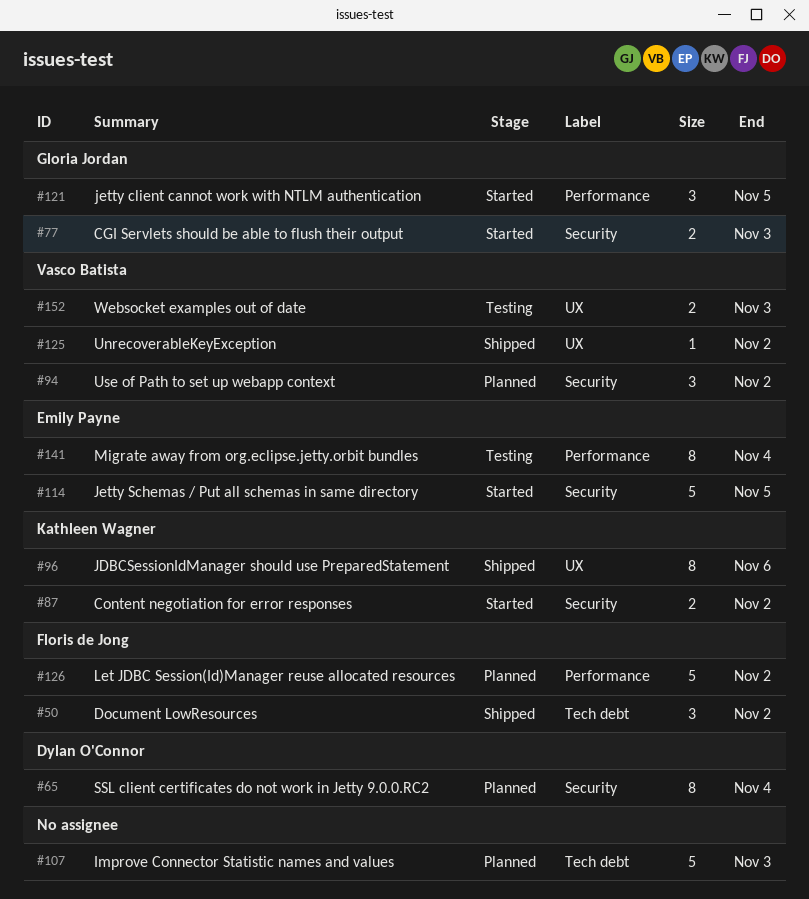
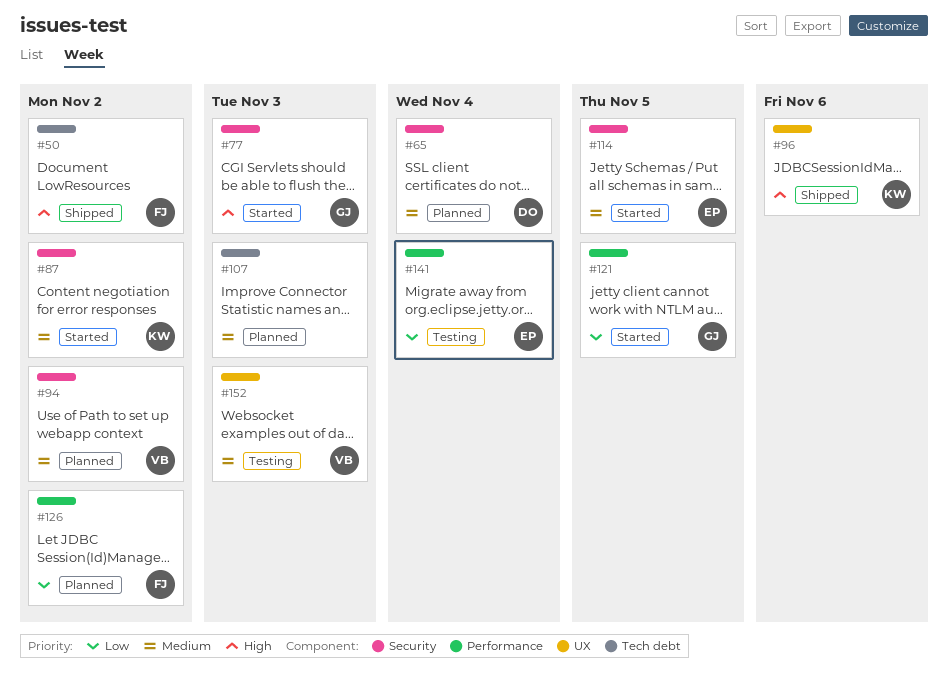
#125: present -> none

